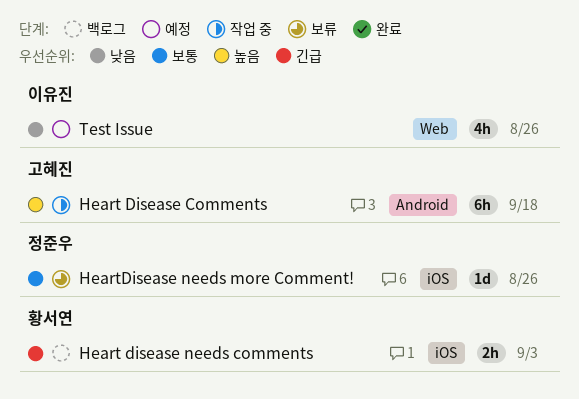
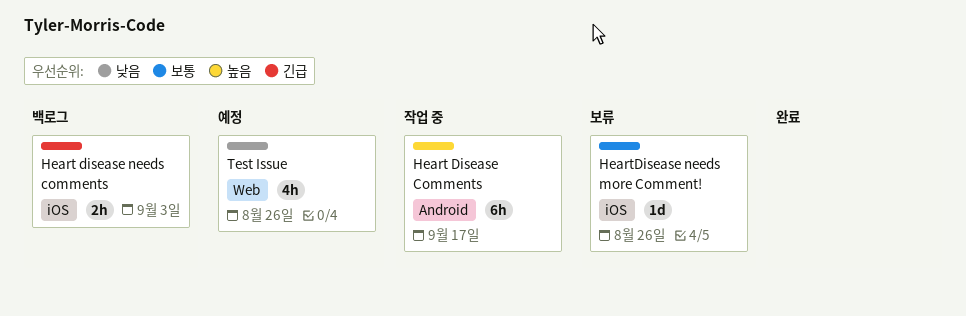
Heart Disease Comments, due: Sep 18 -> Sep 17

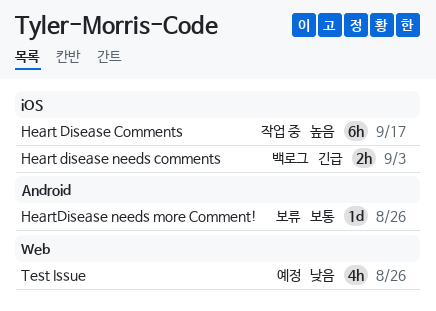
Heart Disease Comments, label: Android -> iOS
HeartDisease needs more Comment!, label: iOS -> Android

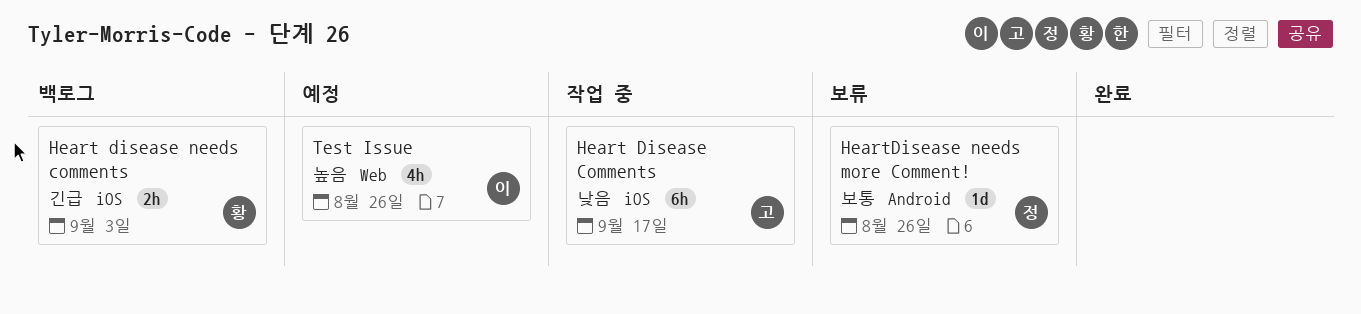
Heart Disease Comments, priority: 높음 -> 낮음
Test Issue, priority: 낮음 -> 높음

